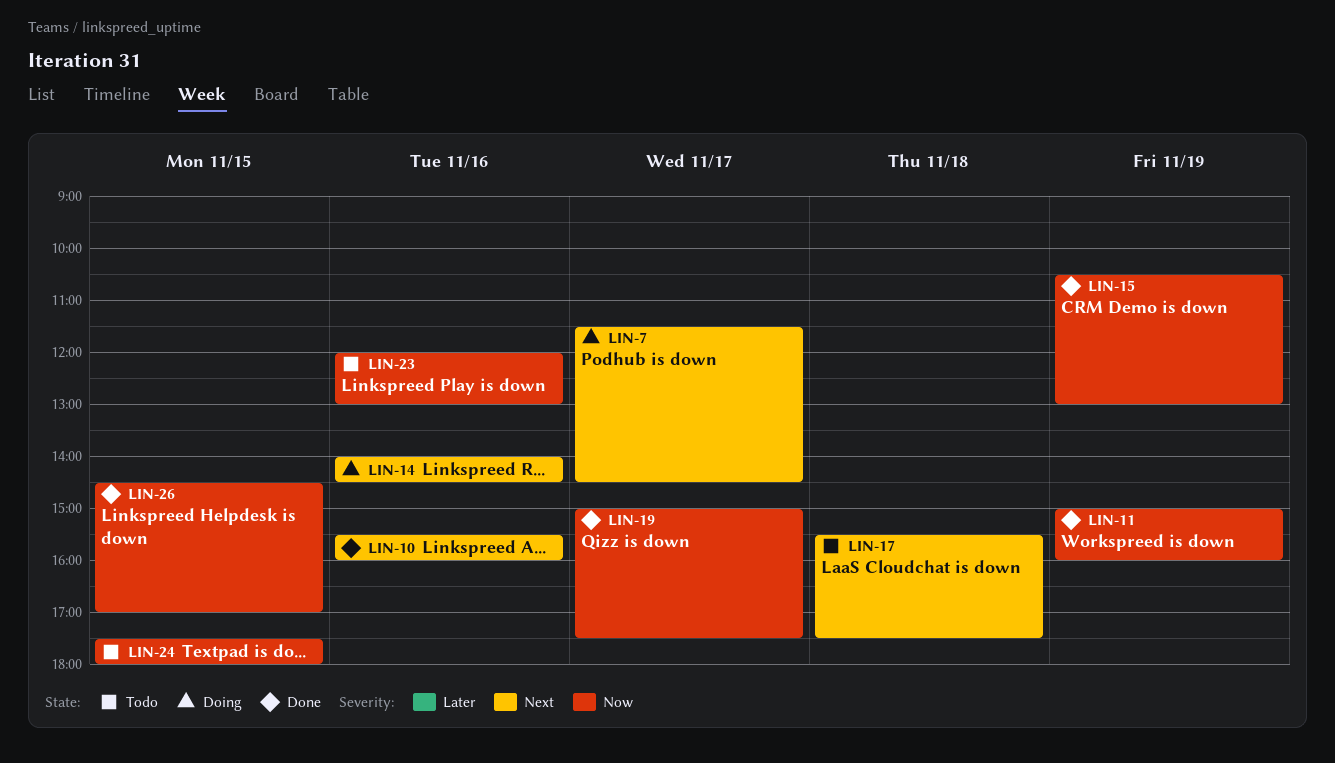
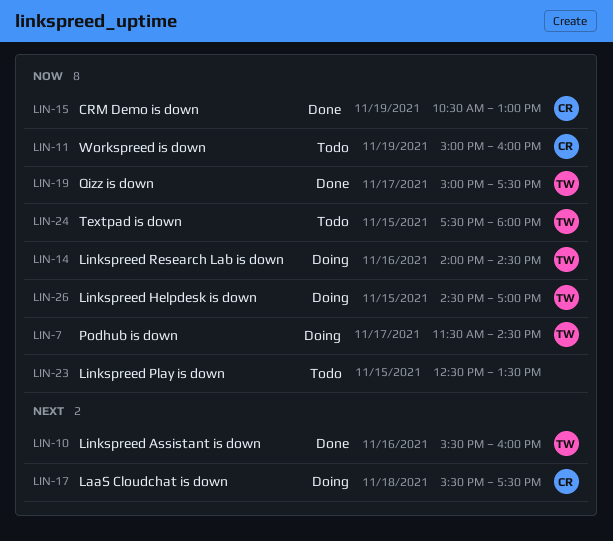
LIN-7, priority: Next -> Now
LIN-11, status: Done -> Todo
LIN-14, priority: Next -> Now
LIN-17, status: Todo -> Doing
LIN-23, day: Nov 16 -> Nov 15
LIN-23, begins: 12:00 -> 12:30
LIN-23, ends: 13:00 -> 13:30
LIN-26, status: Done -> Doing

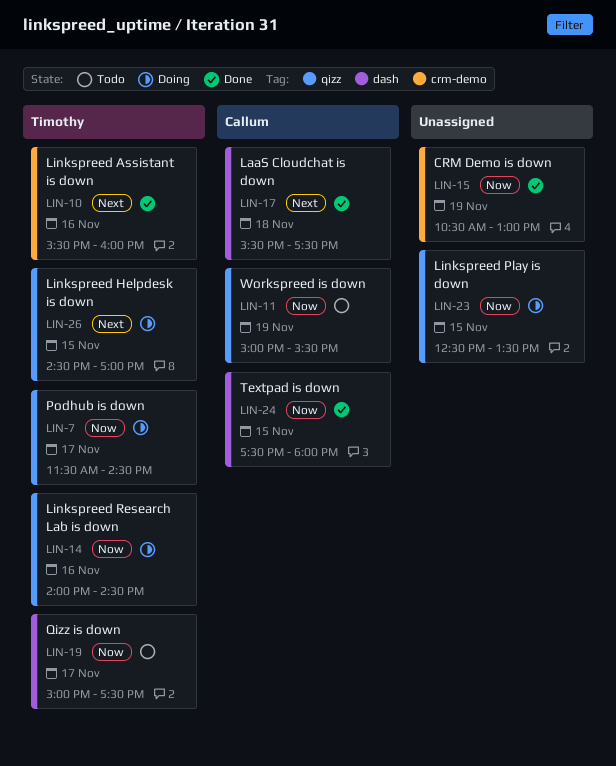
LIN-11, ends: 16:00 -> 15:30
LIN-15, owner: Callum -> none
LIN-17, status: Doing -> Done
LIN-19, status: Done -> Todo
LIN-23, status: Todo -> Doing
LIN-24, status: Todo -> Done
LIN-24, owner: Timothy -> Callum
LIN-26, priority: Now -> Next

